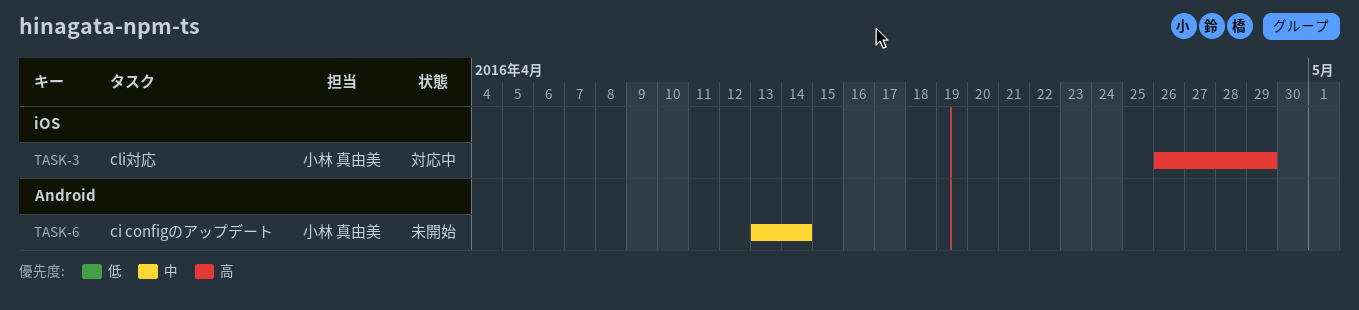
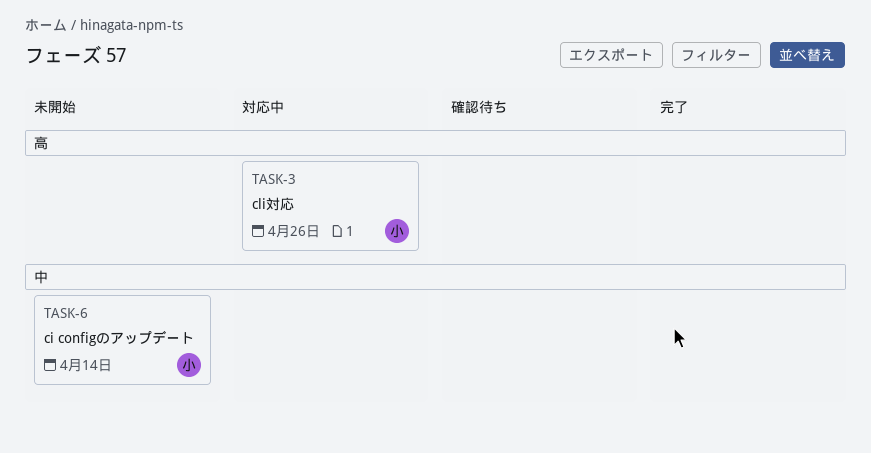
TASK-3, due: Apr 29 -> Apr 26

